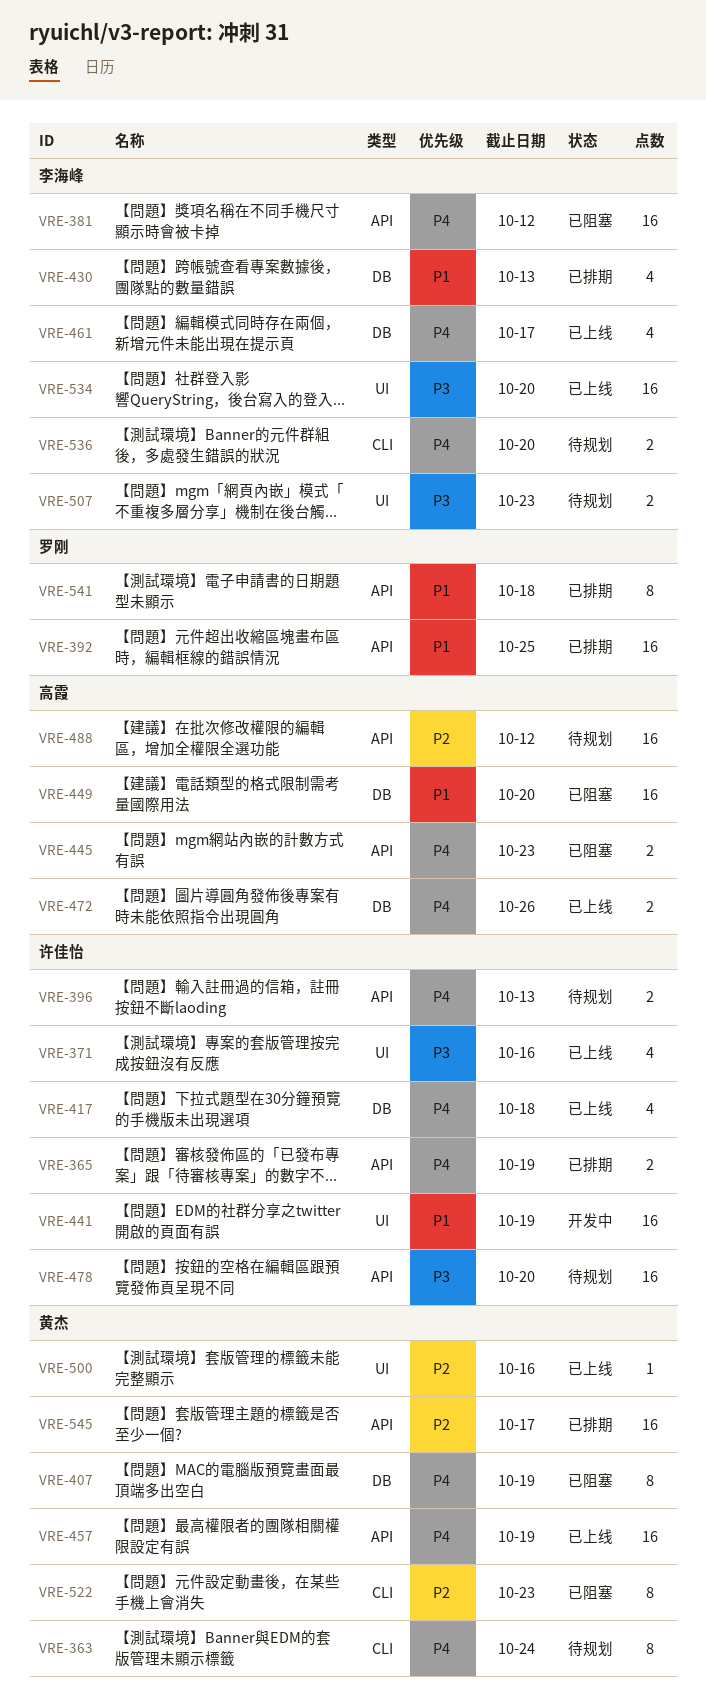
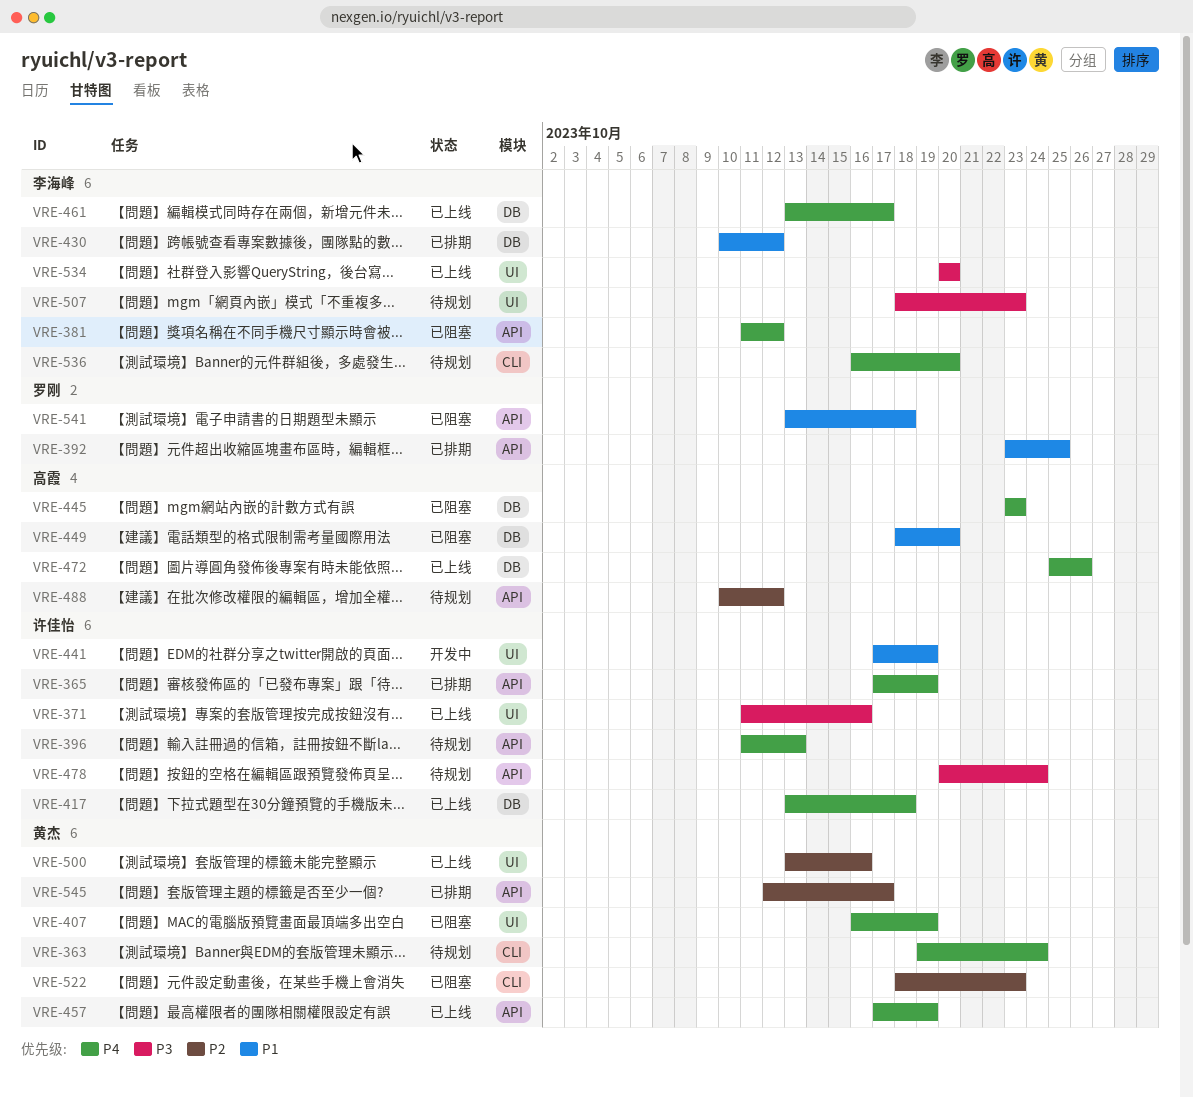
VRE-407, label: DB -> UI
VRE-430, due: Oct 13 -> Oct 12
VRE-445, label: API -> DB
VRE-478, due: Oct 20 -> Oct 24
VRE-541, status: 已排期 -> 已阻塞

